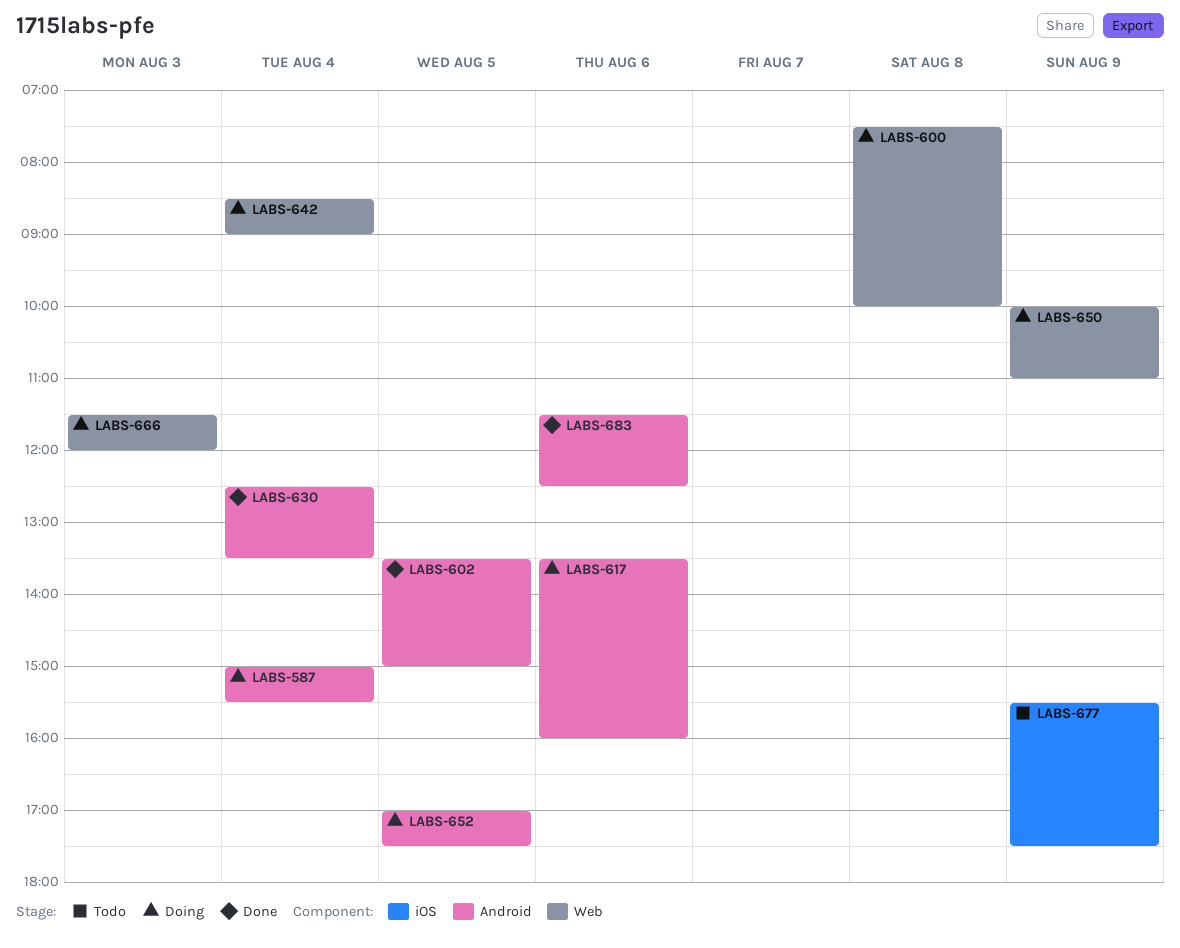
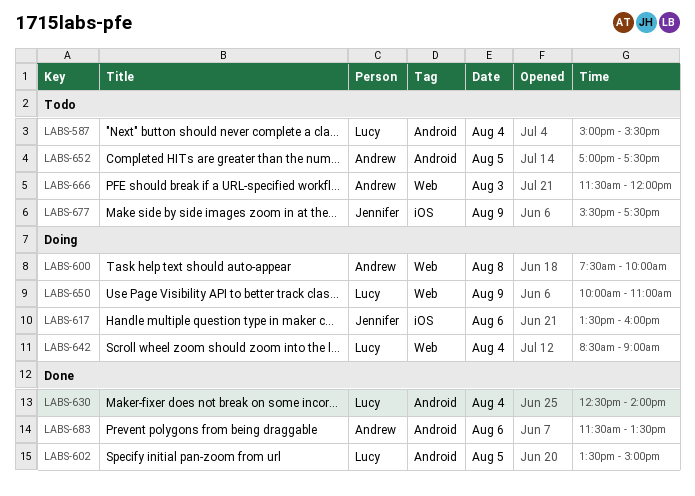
LABS-587, status: Doing -> Todo
LABS-617, label: Android -> iOS
LABS-630, ends: 13:30 -> 14:00
LABS-652, status: Doing -> Todo
LABS-666, status: Doing -> Todo
LABS-683, ends: 12:30 -> 13:30

